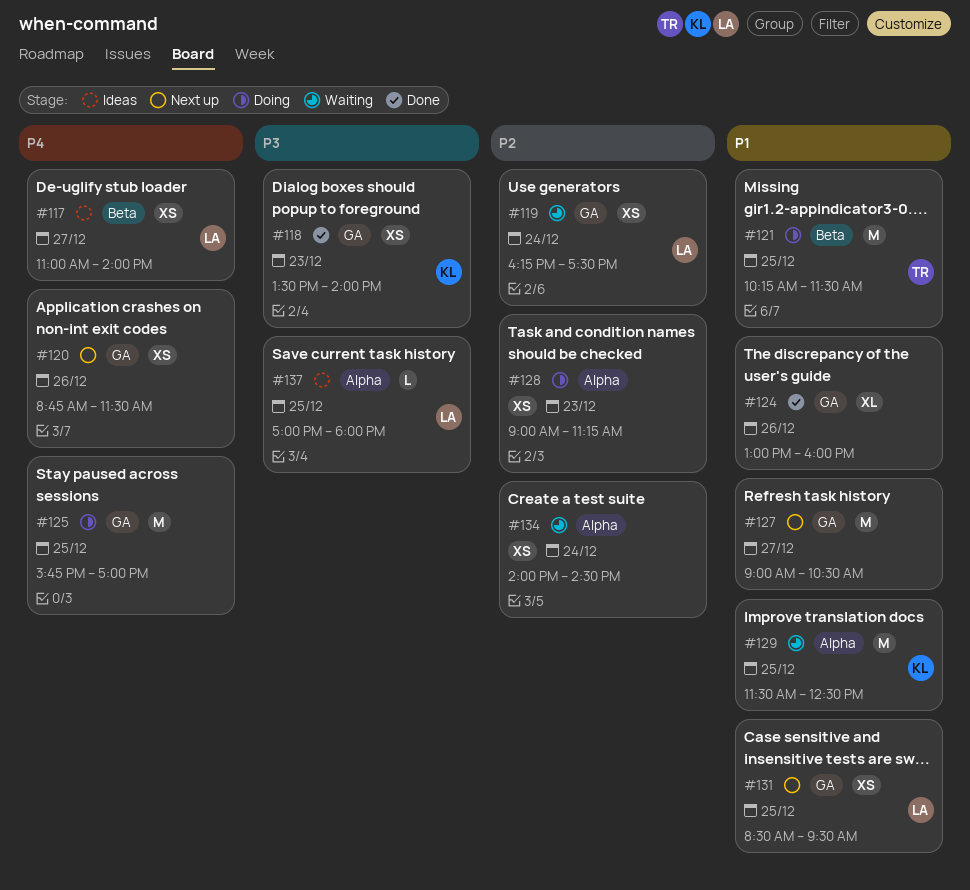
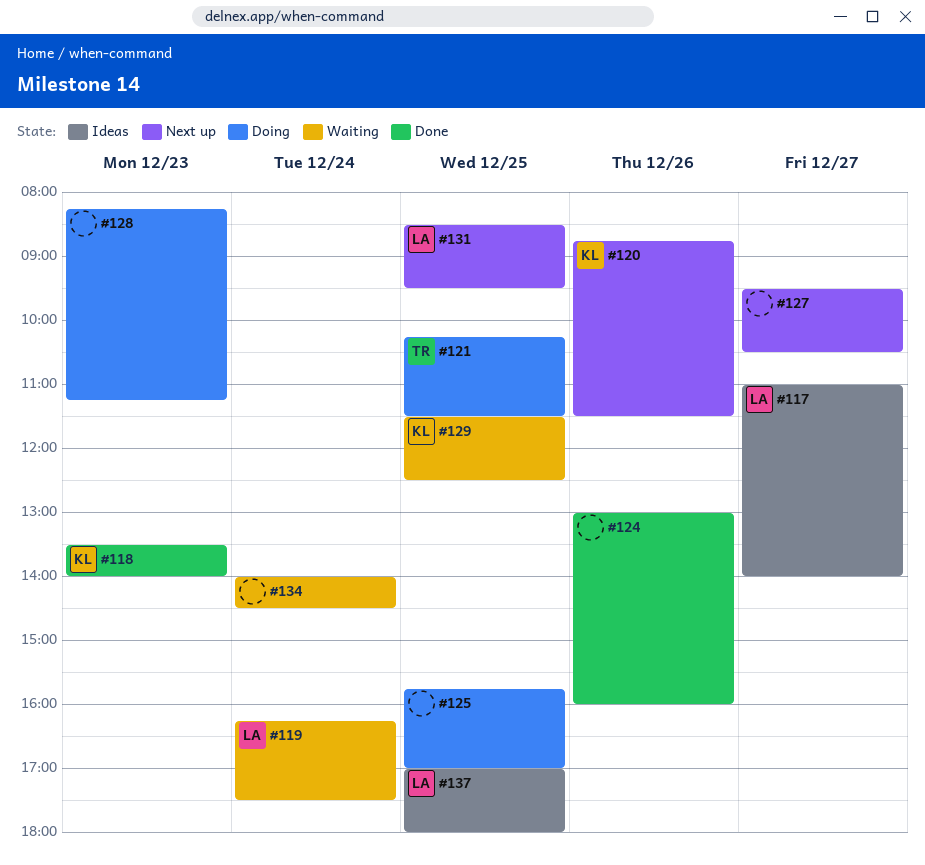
#120, owner: none -> KL
#127, begins: 09:00 -> 09:30
#128, begins: 09:00 -> 08:15

